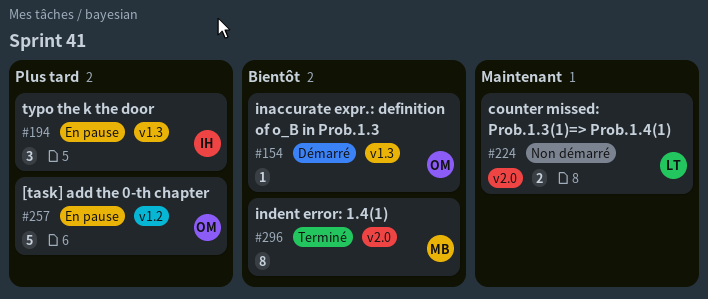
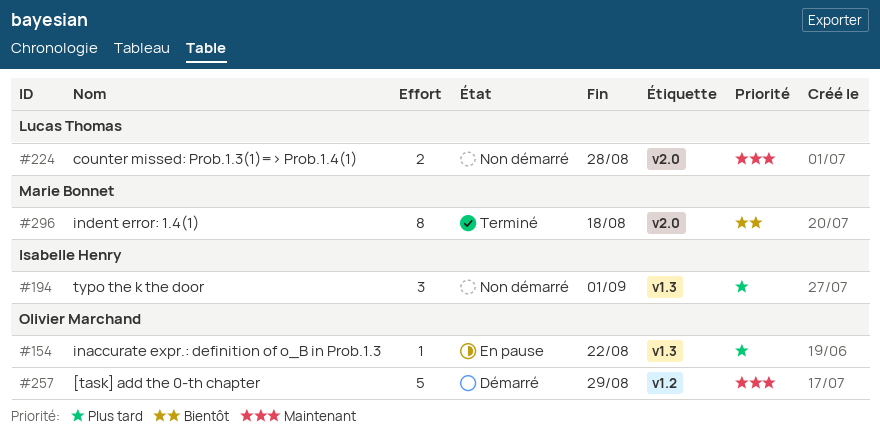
#154, status: Démarré -> En pause
#154, priority: Bientôt -> Plus tard
#194, status: En pause -> Non démarré
#257, status: En pause -> Démarré
#257, priority: Plus tard -> Maintenant

